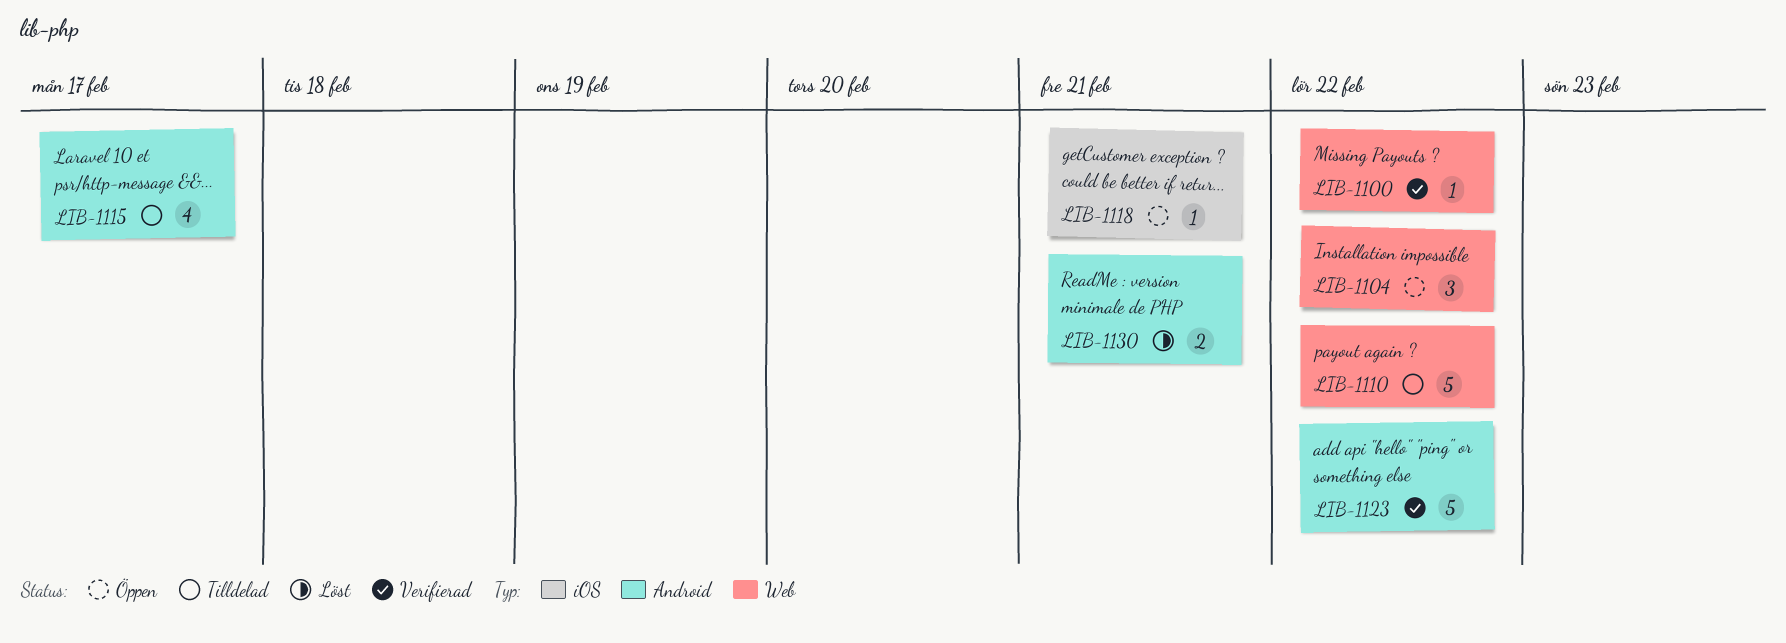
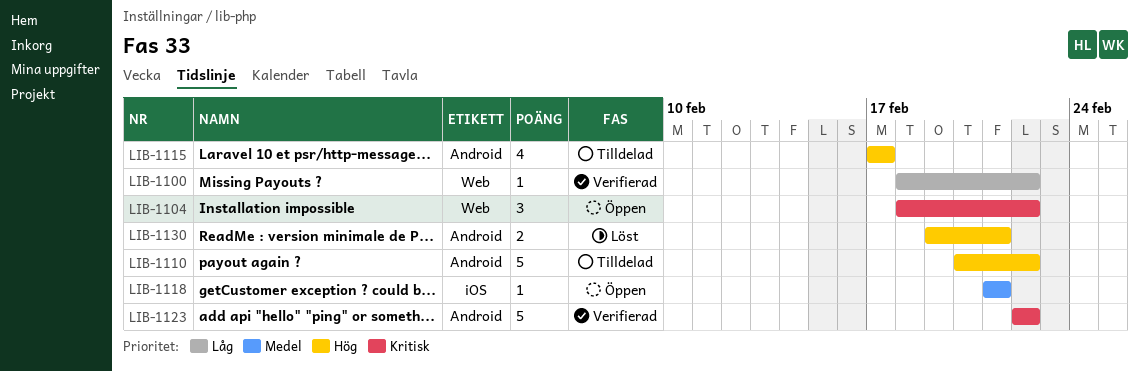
LIB-1110, label: Web -> Android

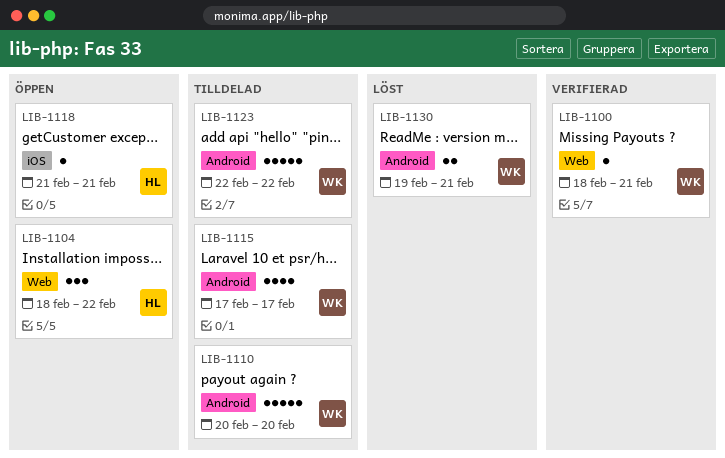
LIB-1100, due: Feb 22 -> Feb 21
LIB-1110, due: Feb 22 -> Feb 20
LIB-1123, status: Verifierad -> Tilldelad

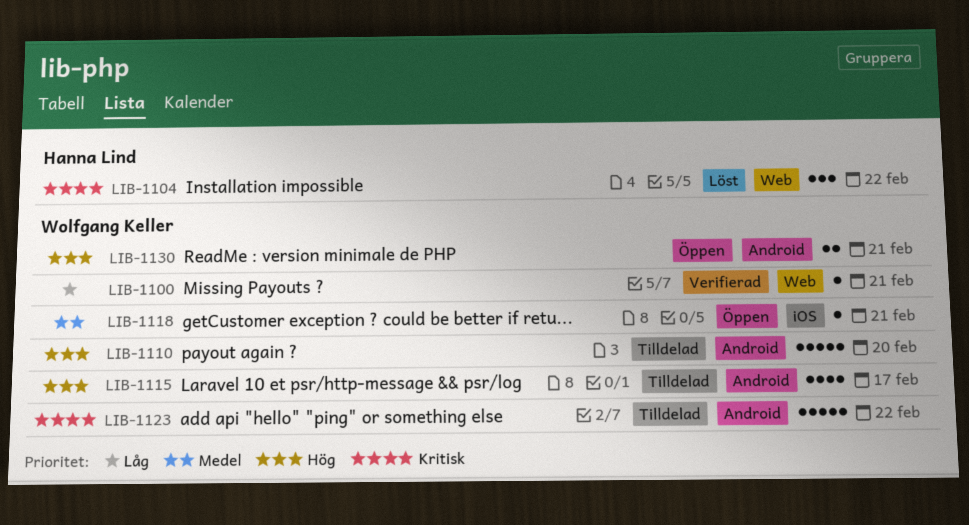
LIB-1104, status: Öppen -> Löst
LIB-1118, owner: Hanna Lind -> Wolfgang Keller
LIB-1130, status: Löst -> Öppen

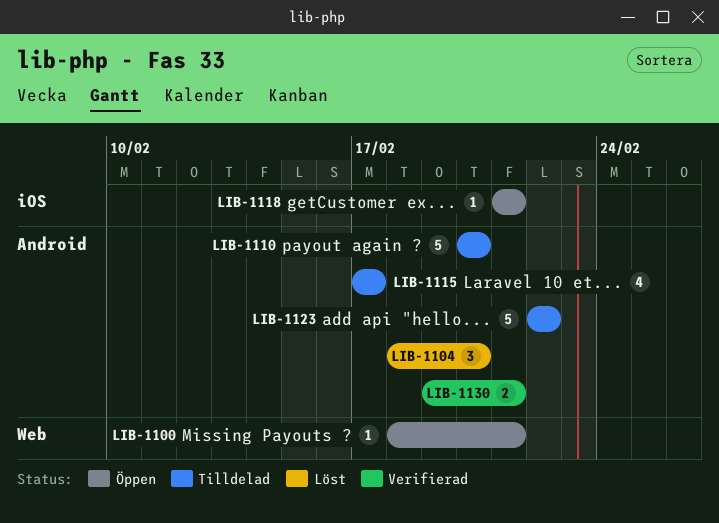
LIB-1100, status: Verifierad -> Öppen
LIB-1104, label: Web -> Android
LIB-1104, due: Feb 22 -> Feb 20
LIB-1130, status: Öppen -> Verifierad

